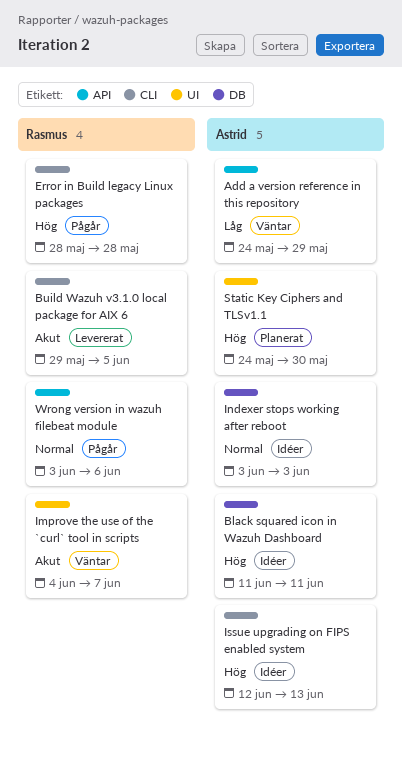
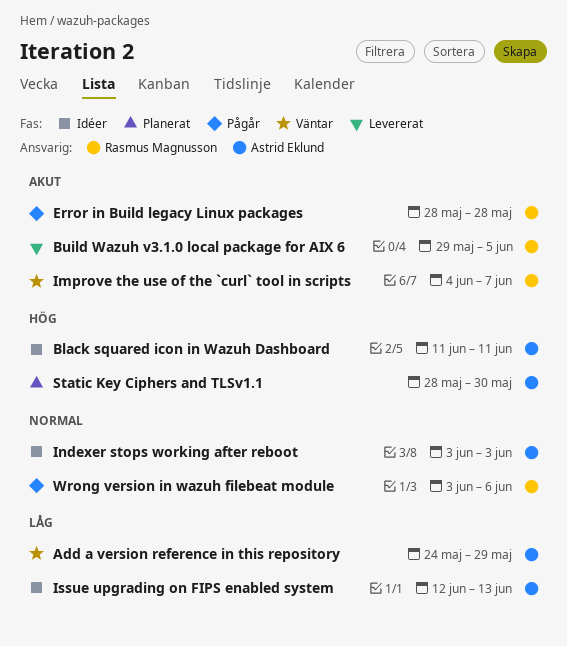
Error in Build legacy Linux packages, priority: Hög -> Akut
Issue upgrading on FIPS enabled system, priority: Hög -> Låg
Static Key Ciphers and TLSv1.1, start: May 24 -> May 28

